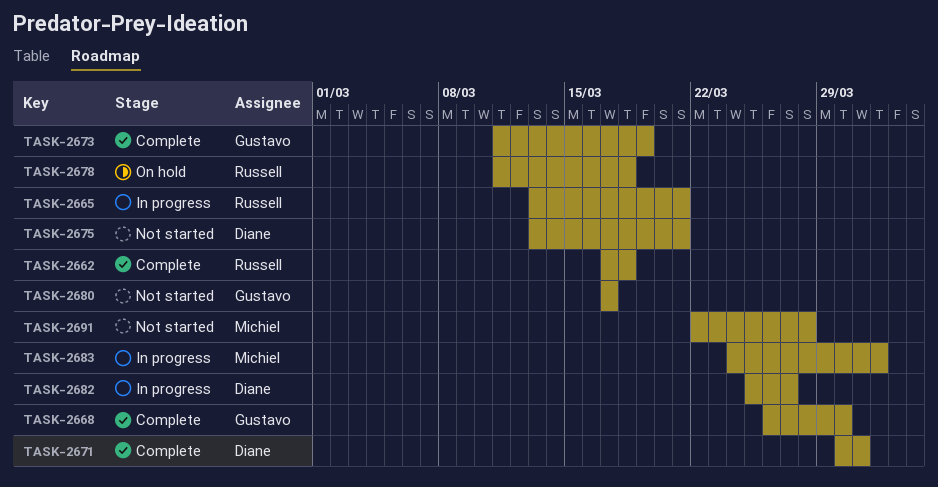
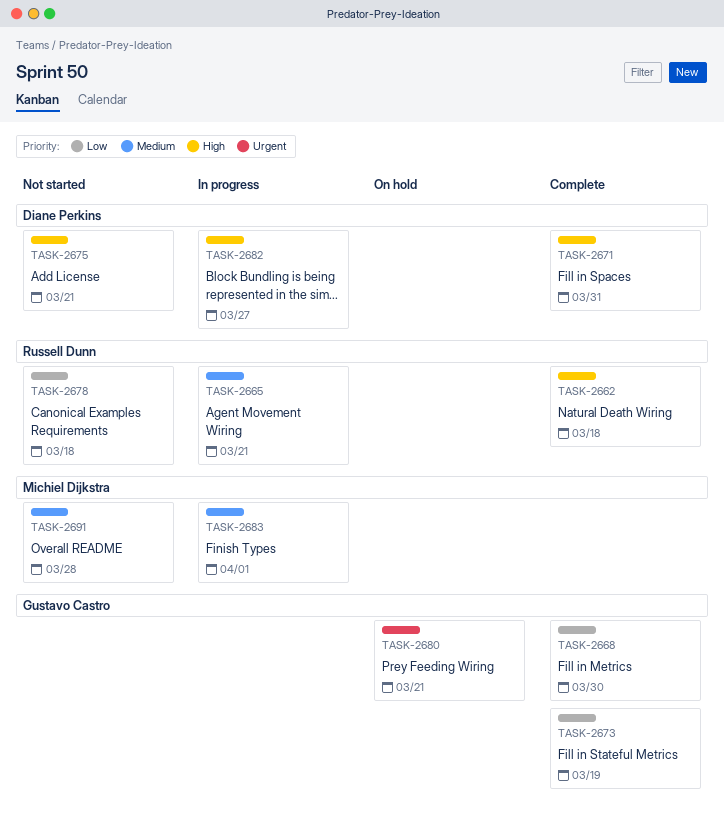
TASK-2678, status: On hold -> Not started
TASK-2680, status: Not started -> On hold
TASK-2680, due: Mar 17 -> Mar 21

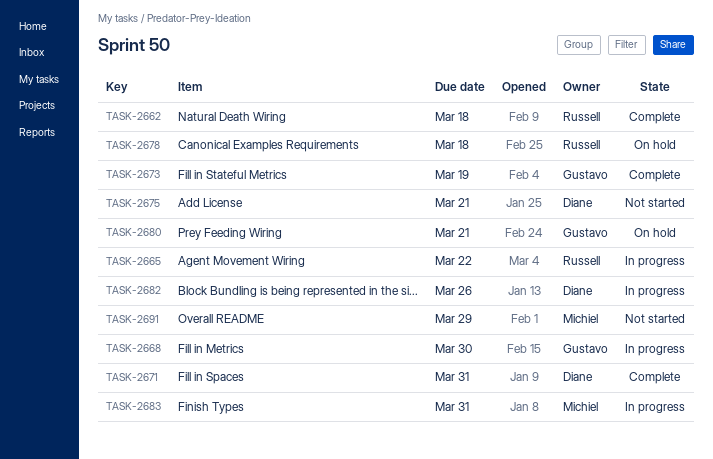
TASK-2665, due: Mar 21 -> Mar 22
TASK-2668, status: Complete -> In progress
TASK-2678, status: Not started -> On hold
TASK-2682, due: Mar 27 -> Mar 26
TASK-2683, due: Apr 1 -> Mar 31
TASK-2691, due: Mar 28 -> Mar 29

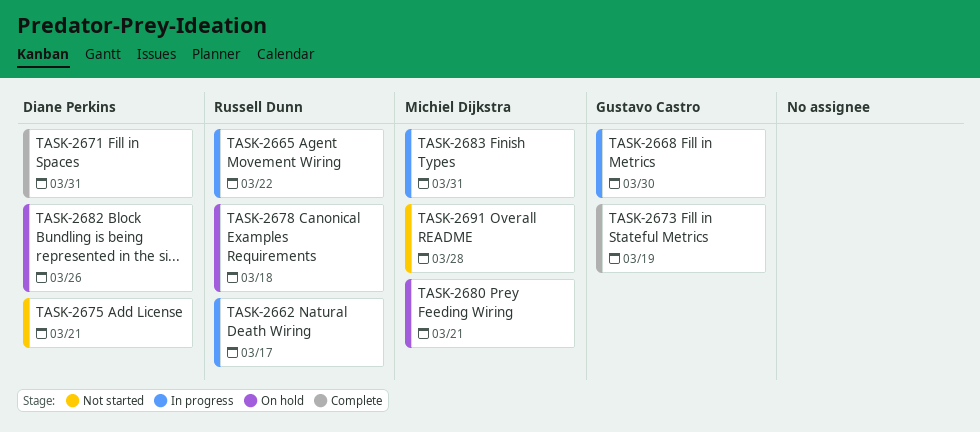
TASK-2662, status: Complete -> In progress
TASK-2662, due: Mar 18 -> Mar 17
TASK-2680, owner: Gustavo Castro -> Michiel Dijkstra
TASK-2682, status: In progress -> On hold
TASK-2691, due: Mar 29 -> Mar 28

